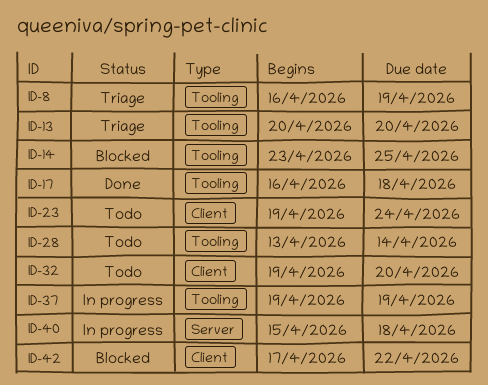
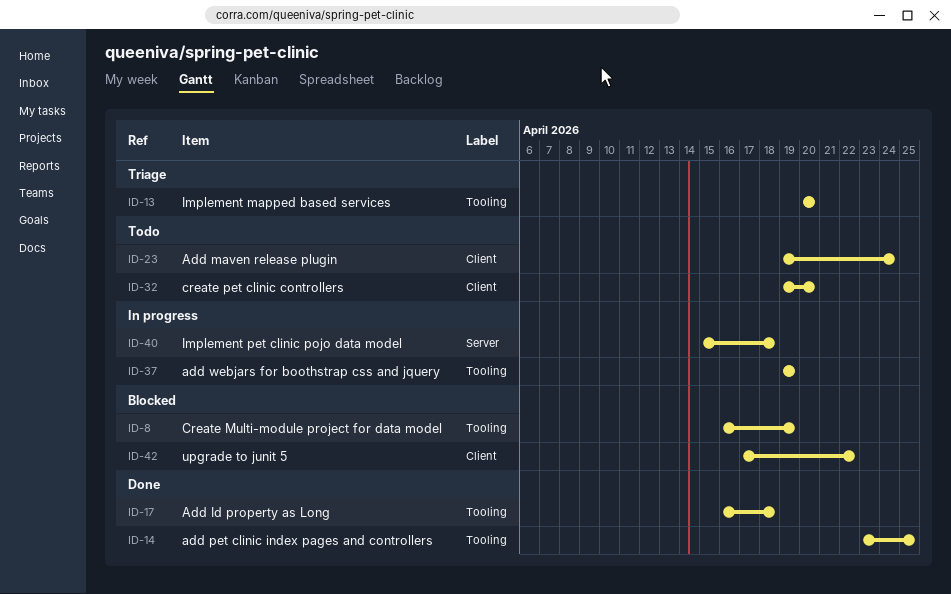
ID-8, status: Triage -> Blocked
ID-14, status: Blocked -> Done
ID-28: present -> none

